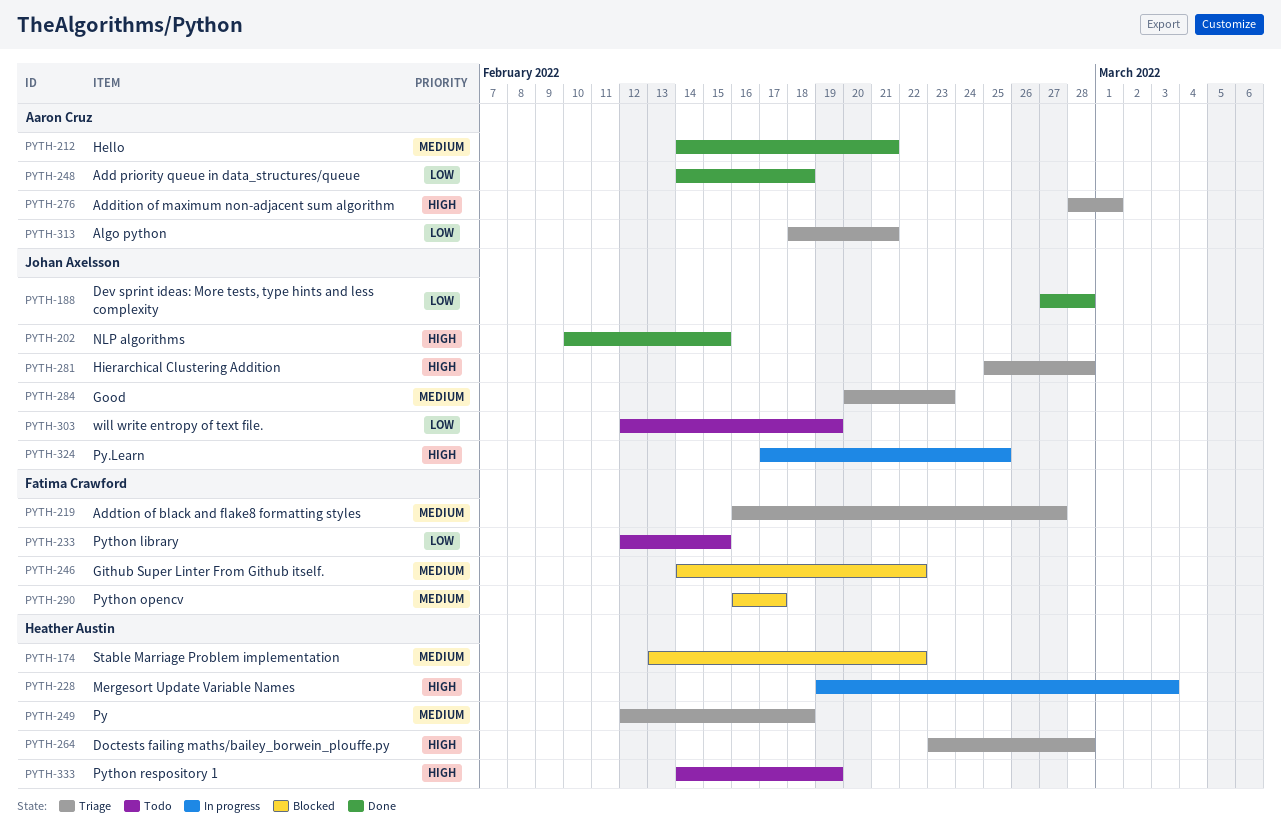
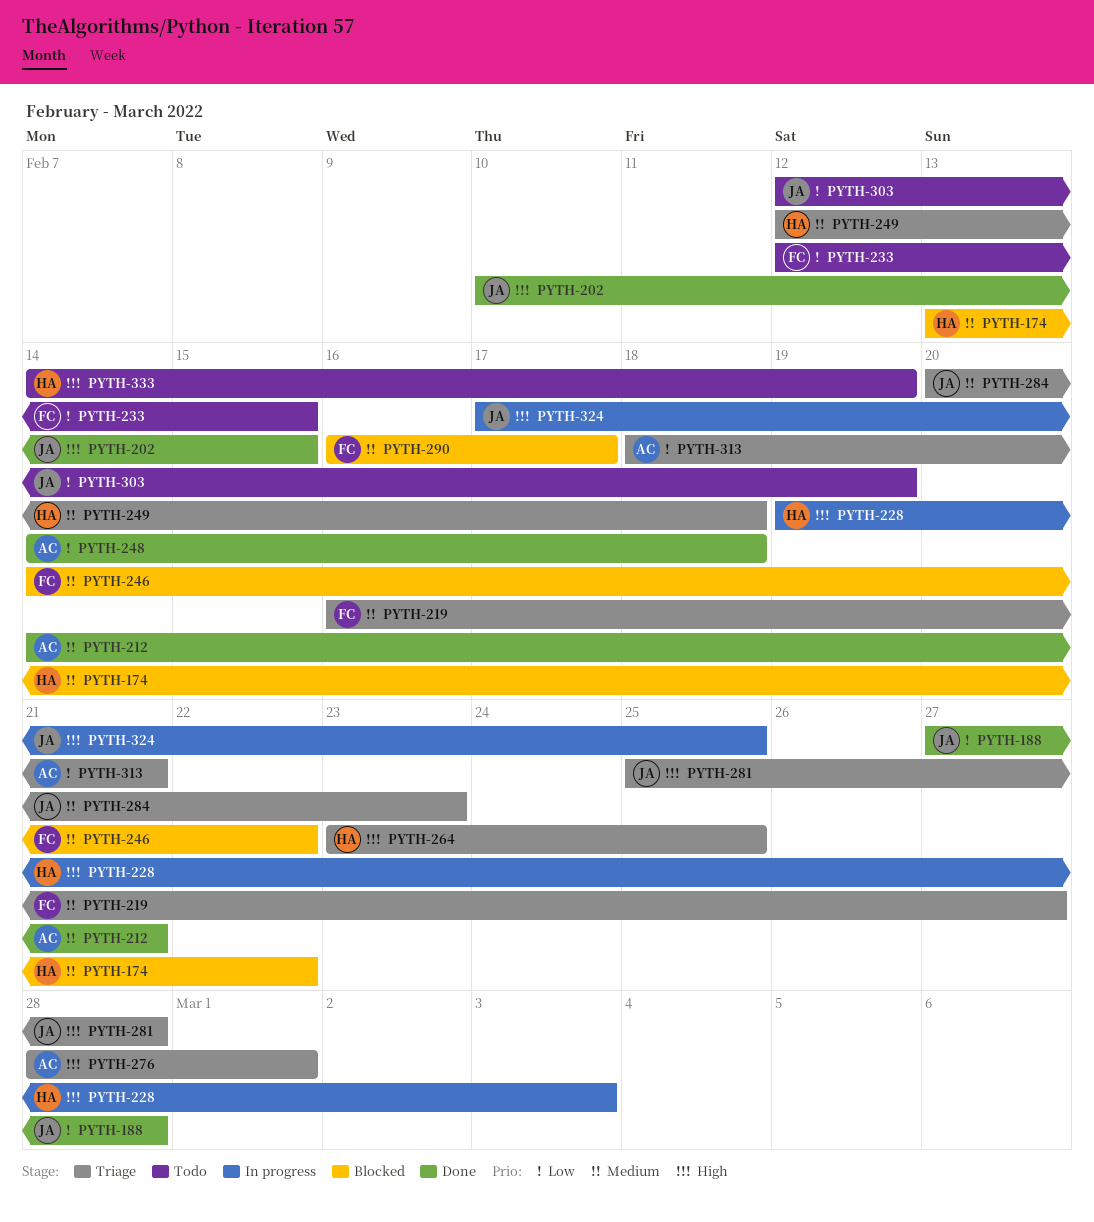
PYTH-264, due: Feb 28 -> Feb 25

